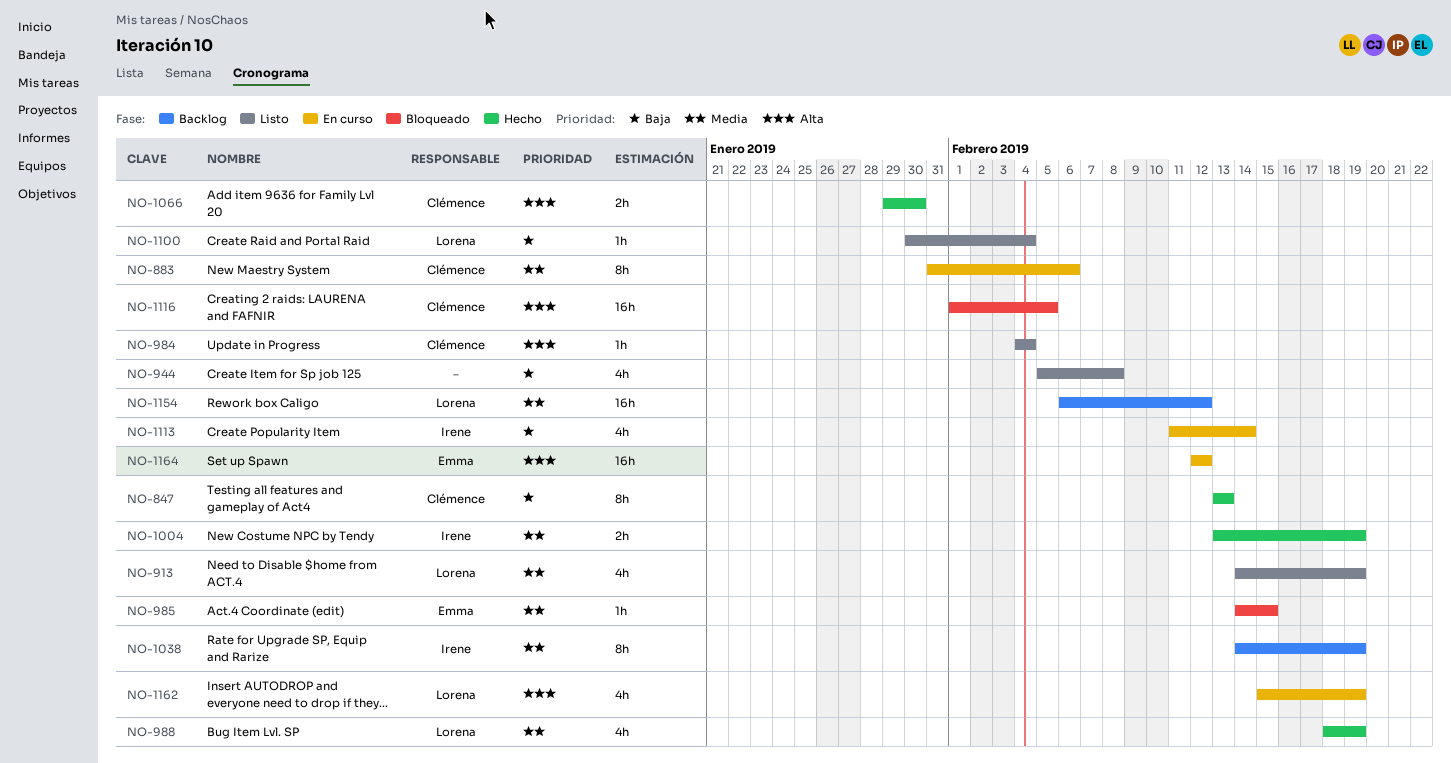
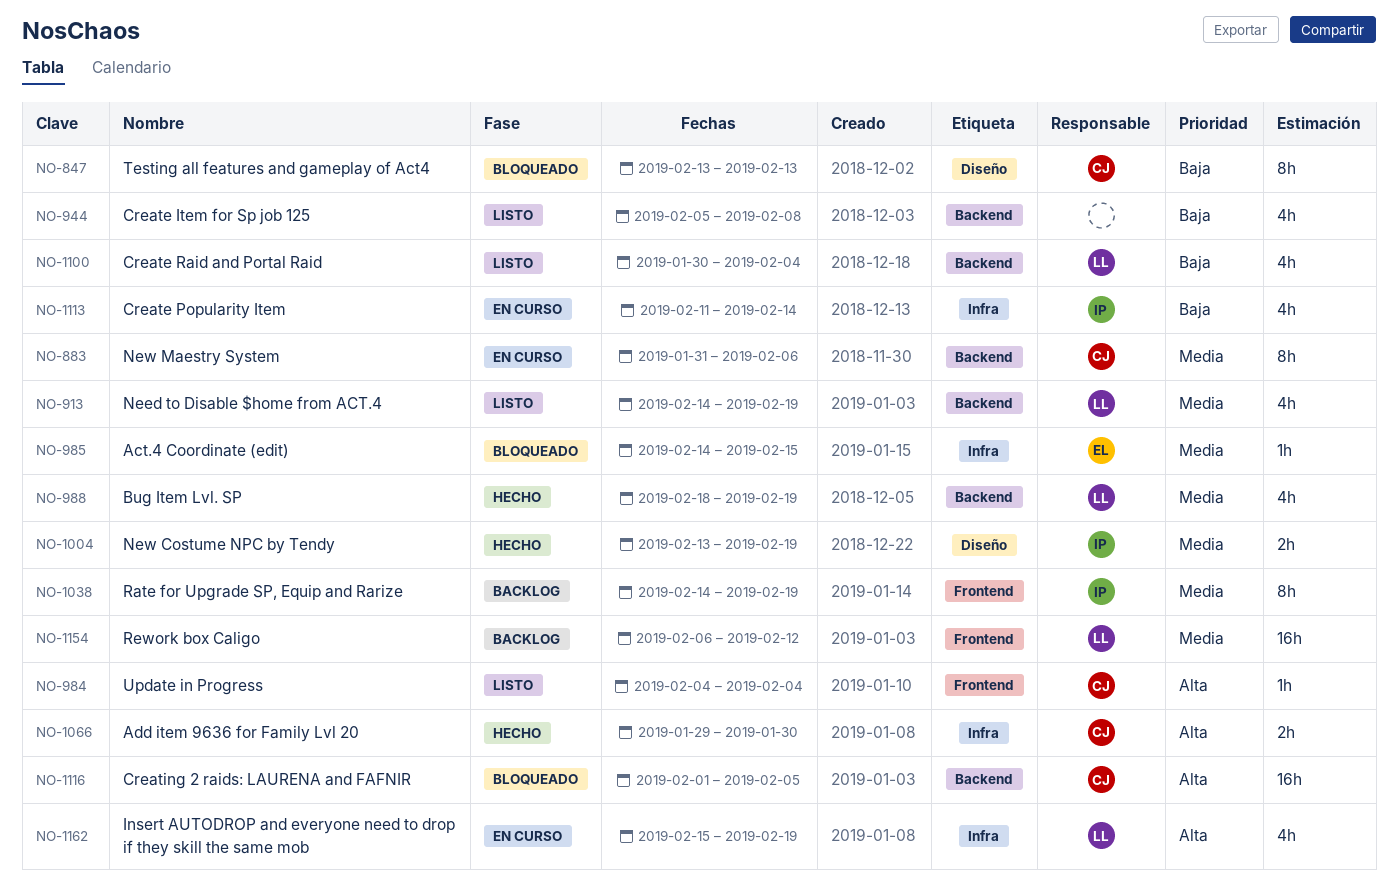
NO-847, status: Hecho -> Bloqueado
NO-1100, estimate: 1h -> 4h
NO-1164: present -> none

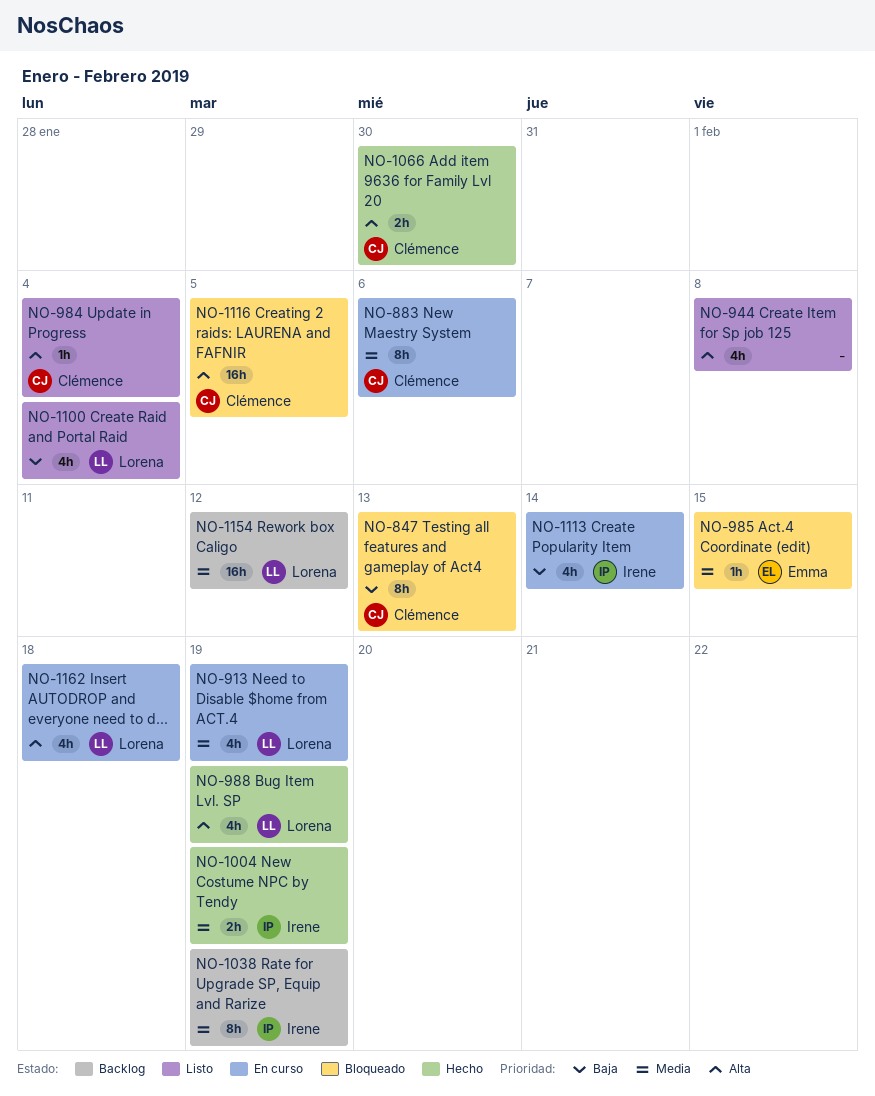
NO-913, status: Listo -> En curso
NO-944, priority: Baja -> Alta
NO-988, priority: Media -> Alta
NO-1162, due: Feb 19 -> Feb 18

